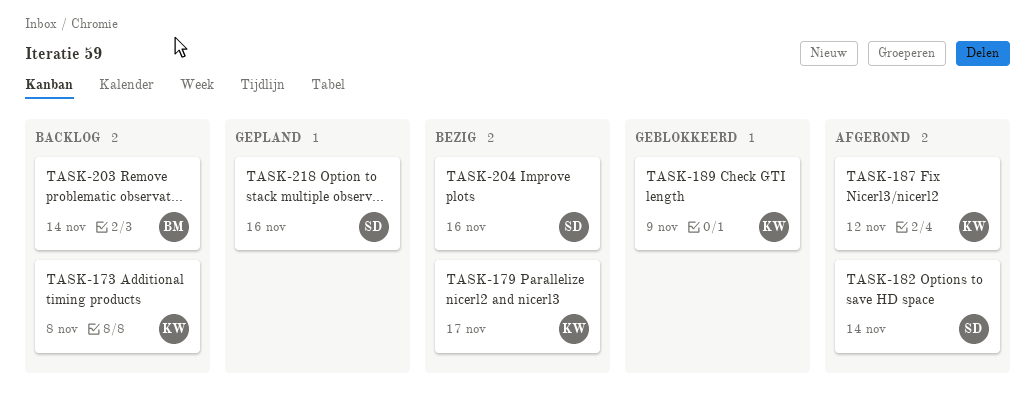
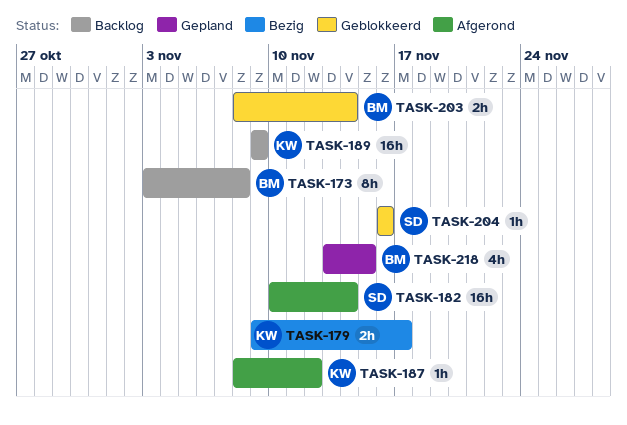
TASK-173, owner: KW -> BM
TASK-189, status: Geblokkeerd -> Backlog
TASK-203, status: Backlog -> Geblokkeerd
TASK-204, status: Bezig -> Geblokkeerd
TASK-218, owner: SD -> BM
TASK-218, due: Nov 16 -> Nov 15

